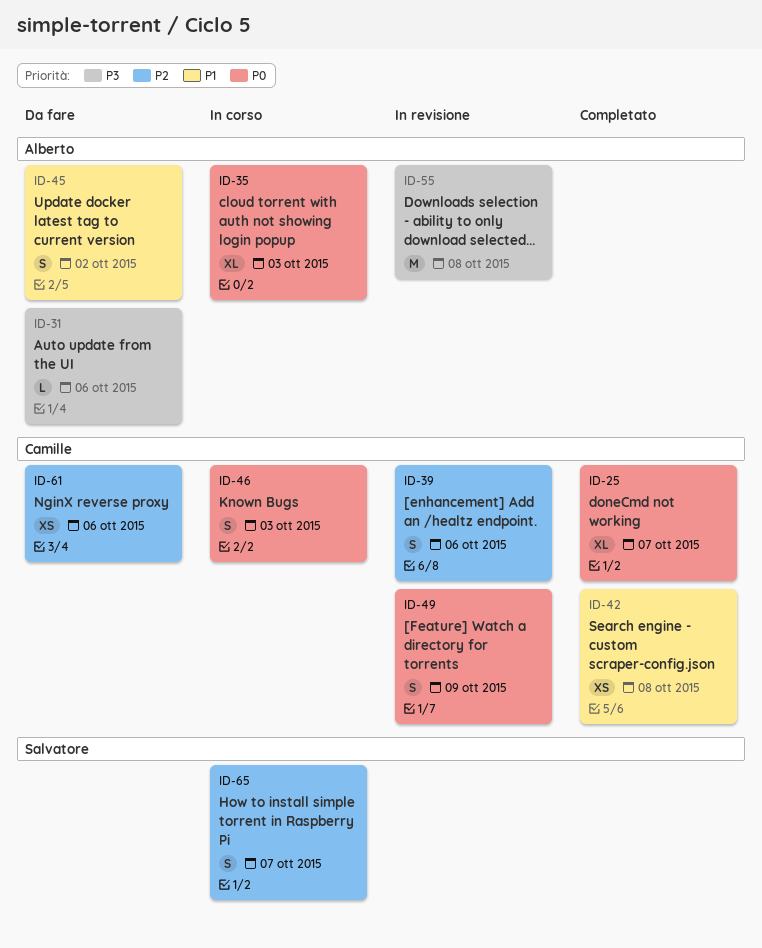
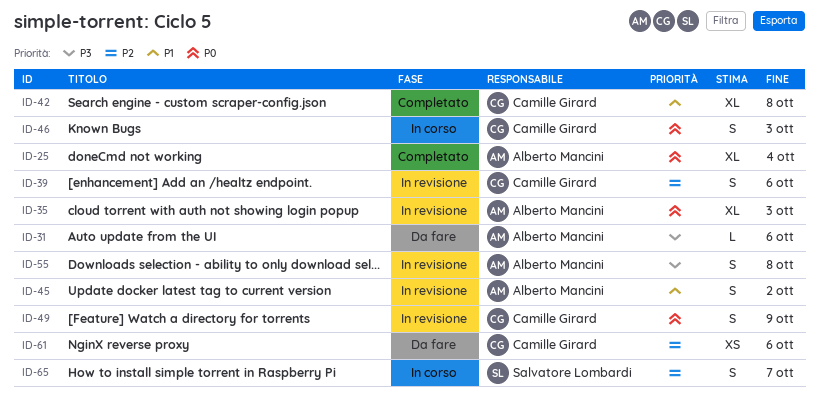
ID-25, owner: Camille Girard -> Alberto Mancini
ID-25, due: Oct 7 -> Oct 4
ID-35, status: In corso -> In revisione
ID-42, estimate: XS -> XL
ID-45, status: Da fare -> In revisione
ID-55, estimate: M -> S

